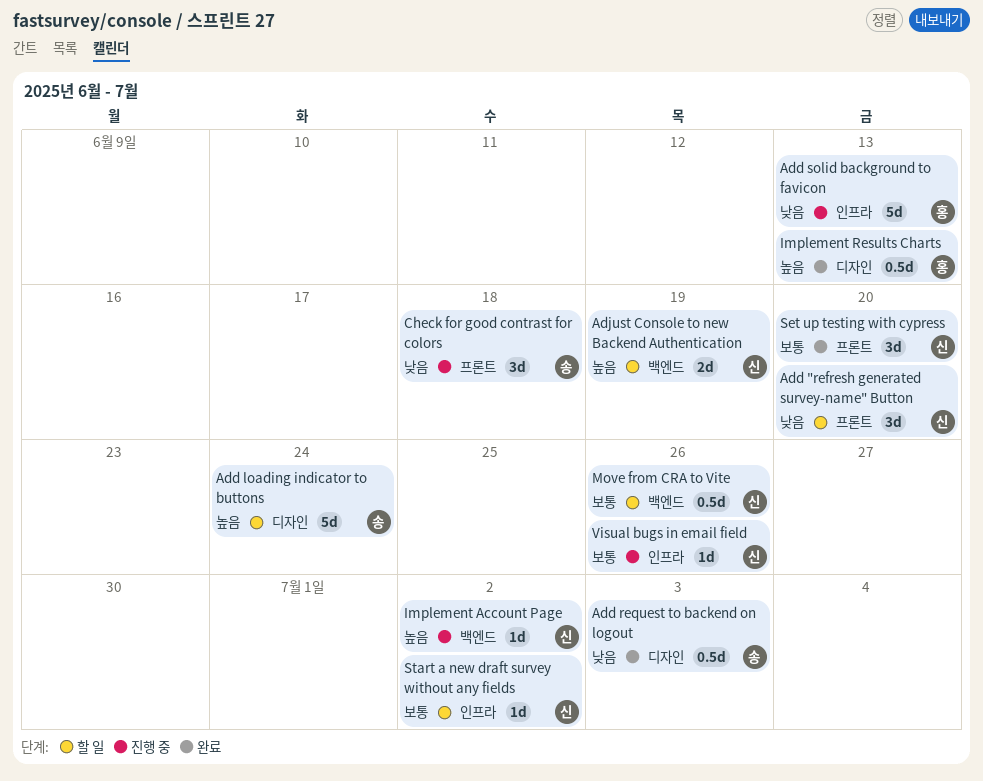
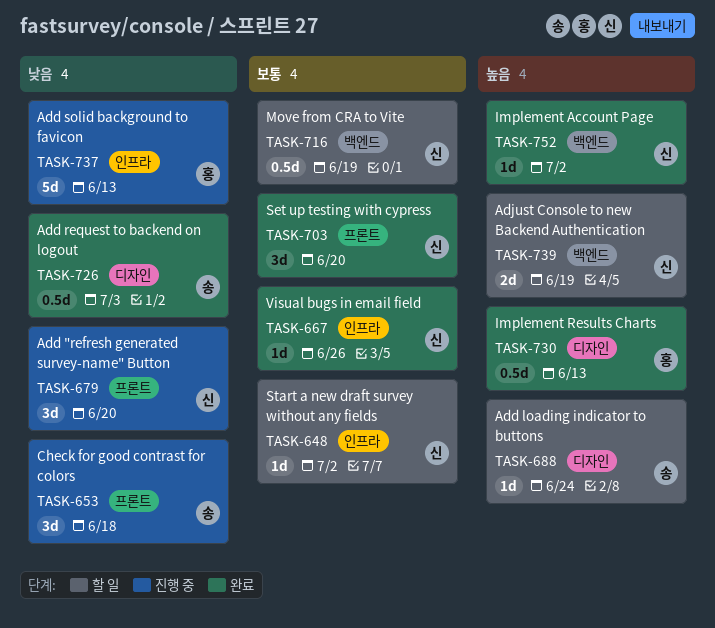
Add "refresh generated survey-name" Button, status: 할 일 -> 진행 중
Add loading indicator to buttons, estimate: 5d -> 1d
Implement Account Page, status: 진행 중 -> 완료
Move from CRA to Vite, due: Jun 26 -> Jun 19
Visual bugs in email field, status: 진행 중 -> 완료

